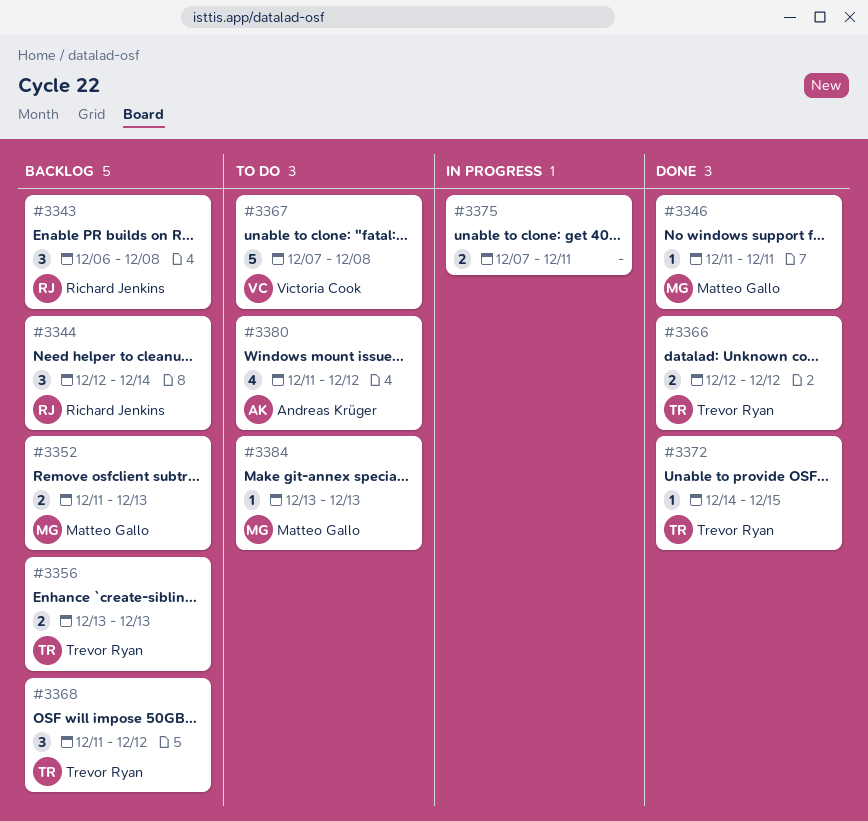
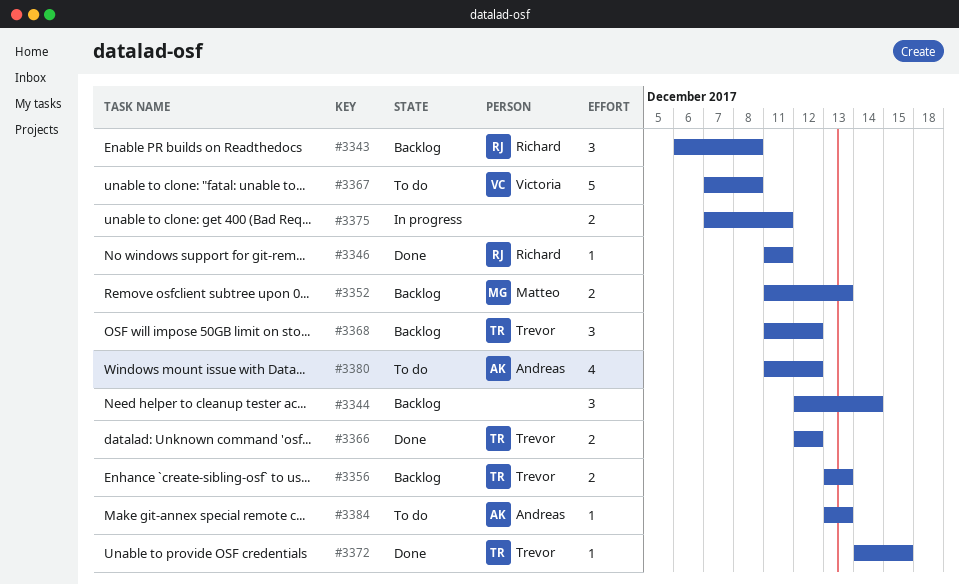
#3344, owner: Richard Jenkins -> none
#3346, owner: Matteo Gallo -> Richard Jenkins
#3384, owner: Matteo Gallo -> Andreas Krüger

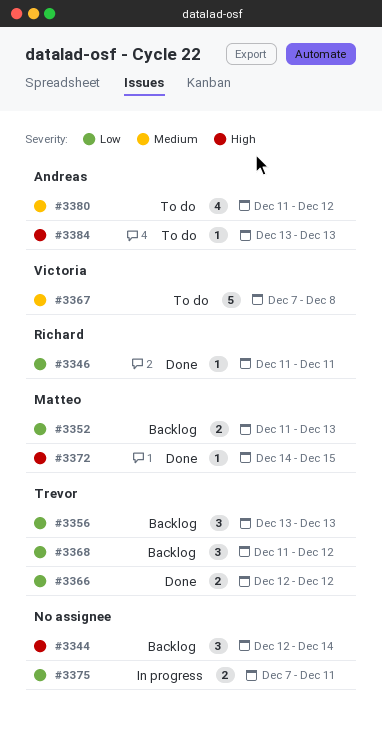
#3343: present -> none
#3356, estimate: 2 -> 3
#3372, owner: Trevor -> Matteo

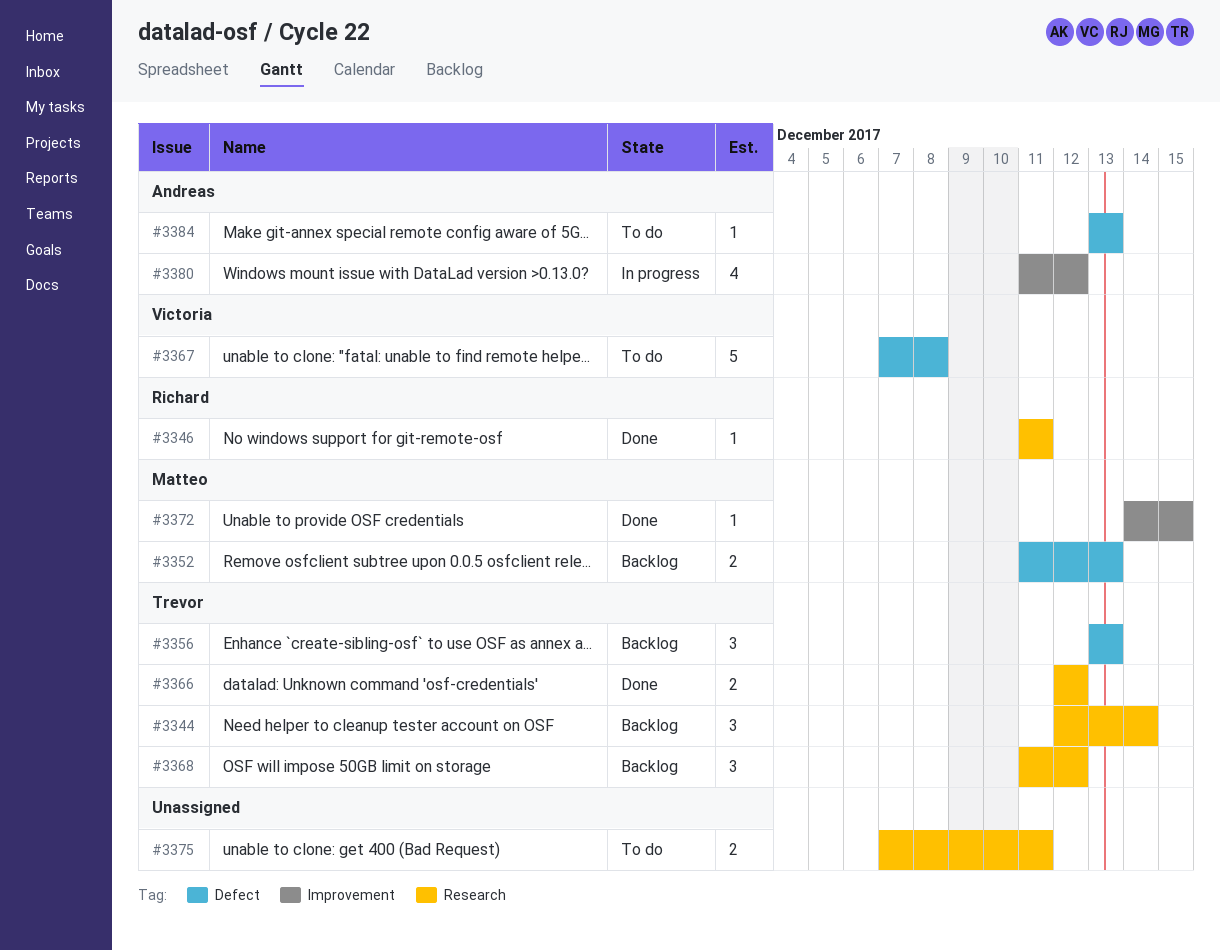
#3344, owner: none -> Trevor
#3375, status: In progress -> To do
#3380, status: To do -> In progress

